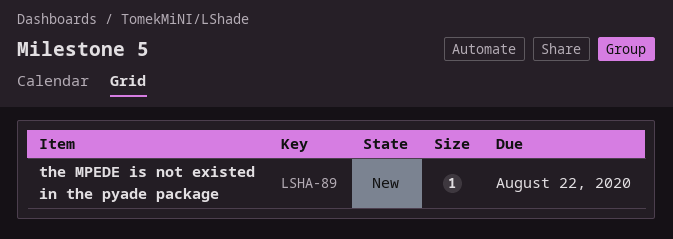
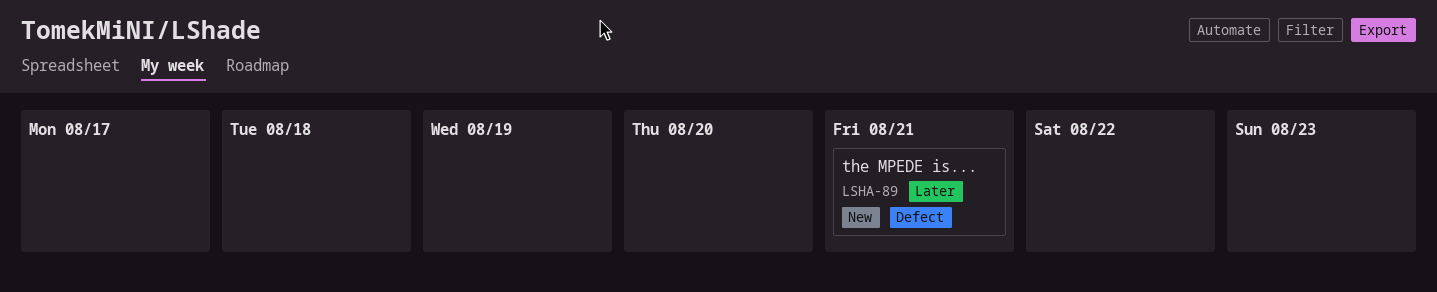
LSHA-89, due: Aug 22 -> Aug 21

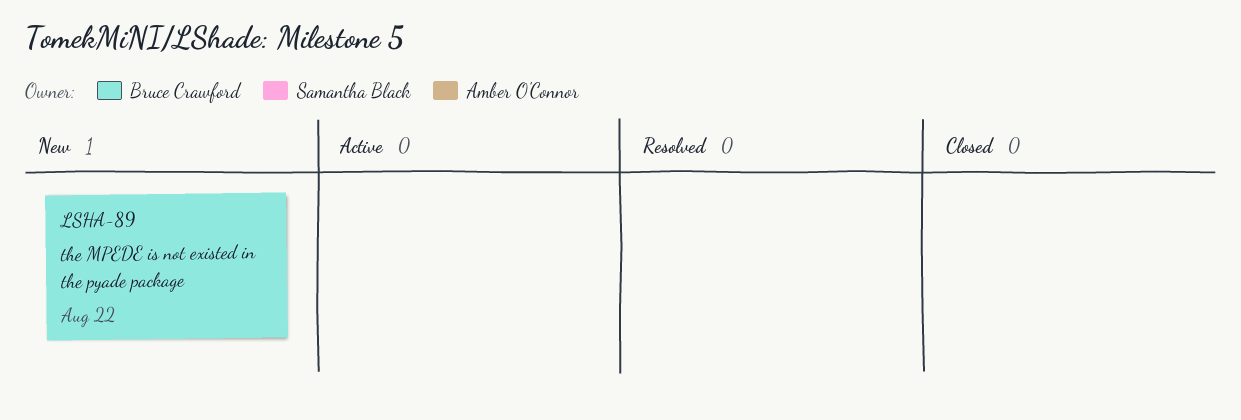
LSHA-89, due: Aug 21 -> Aug 22

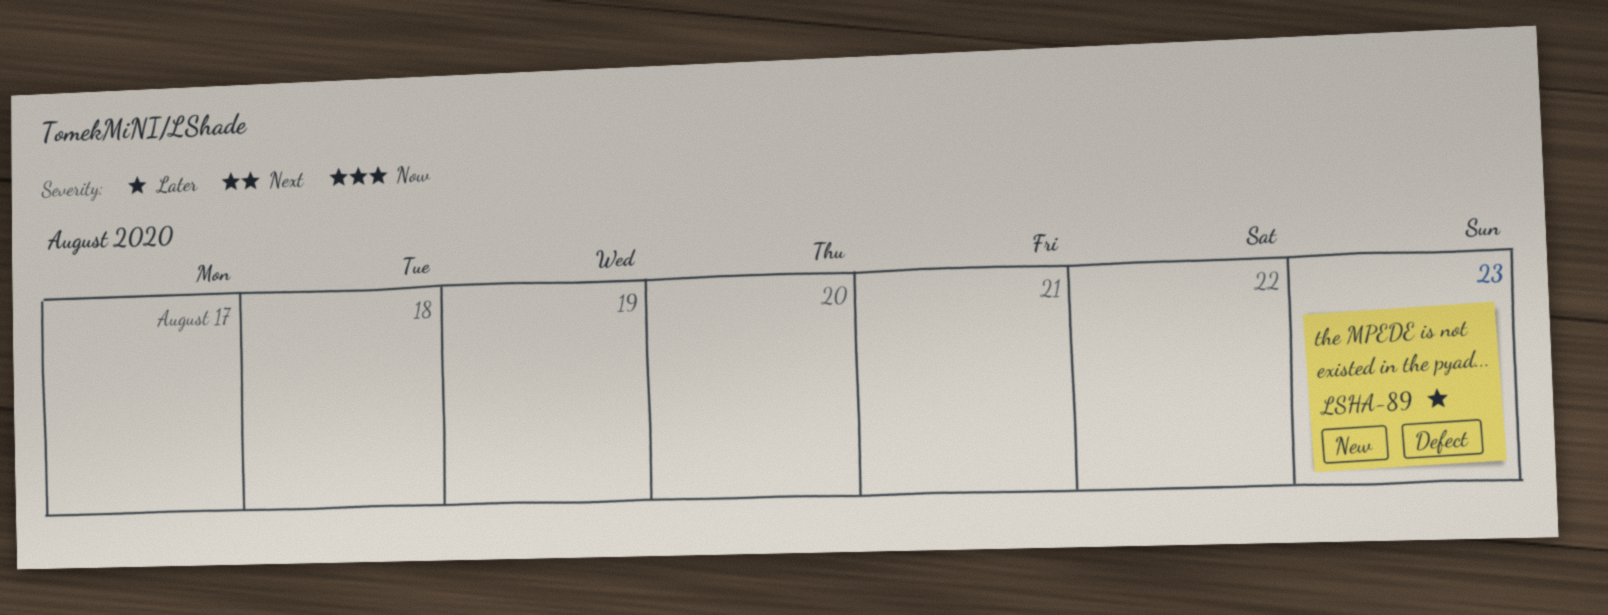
LSHA-89, due: Aug 22 -> Aug 23

